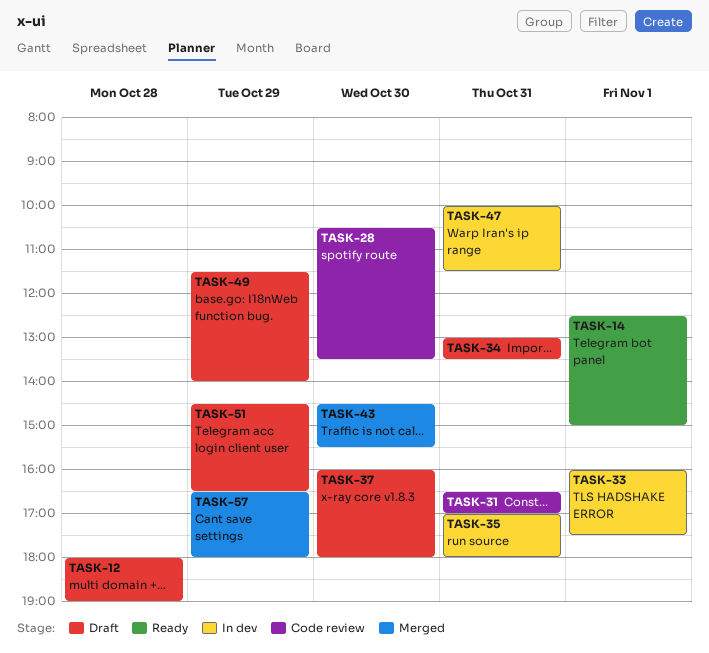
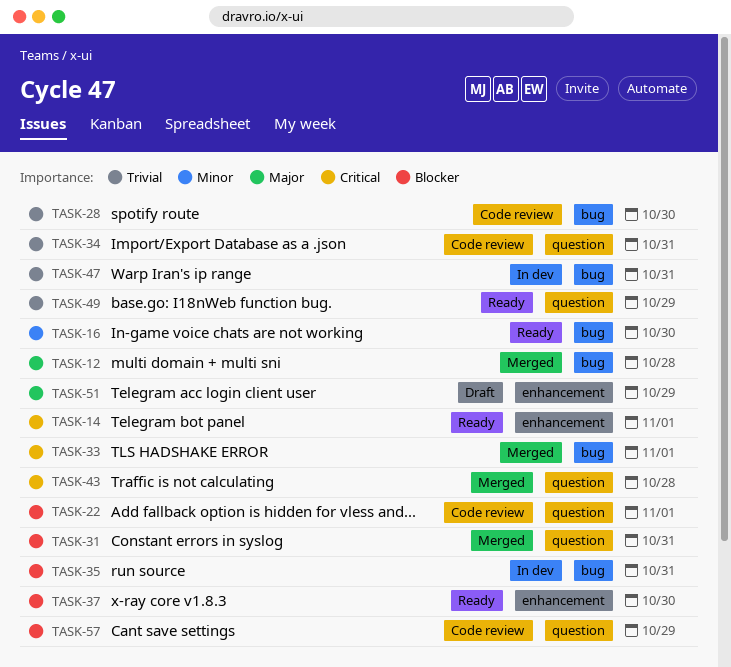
TASK-12, status: Draft -> Merged
TASK-16: none -> present
TASK-22: none -> present
TASK-31, status: Code review -> Merged
TASK-33, status: In dev -> Merged
TASK-34, status: Draft -> Code review
TASK-37, status: Draft -> Ready
TASK-43, day: Oct 30 -> Oct 28
TASK-49, status: Draft -> Ready
TASK-57, status: Merged -> Code review

